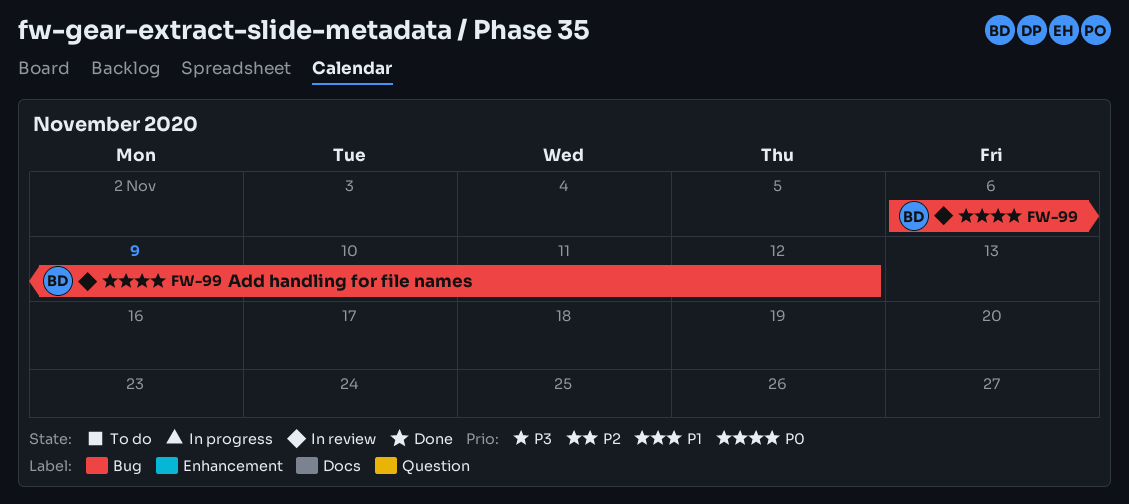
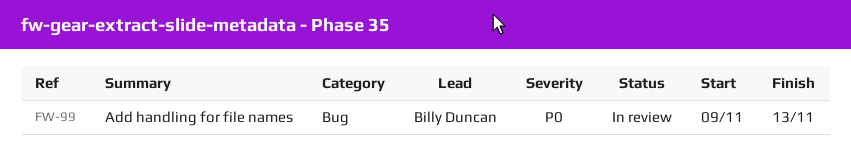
FW-99, start: Nov 6 -> Nov 9
FW-99, due: Nov 12 -> Nov 13

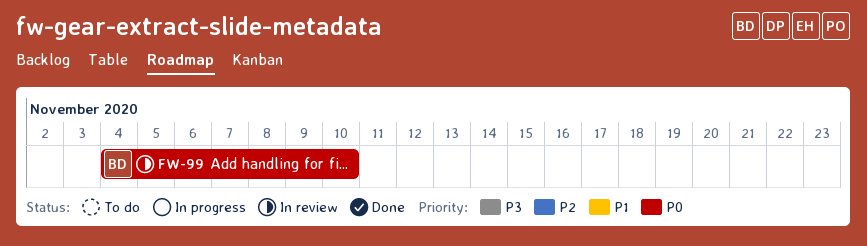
FW-99, start: Nov 9 -> Nov 4
FW-99, due: Nov 13 -> Nov 10

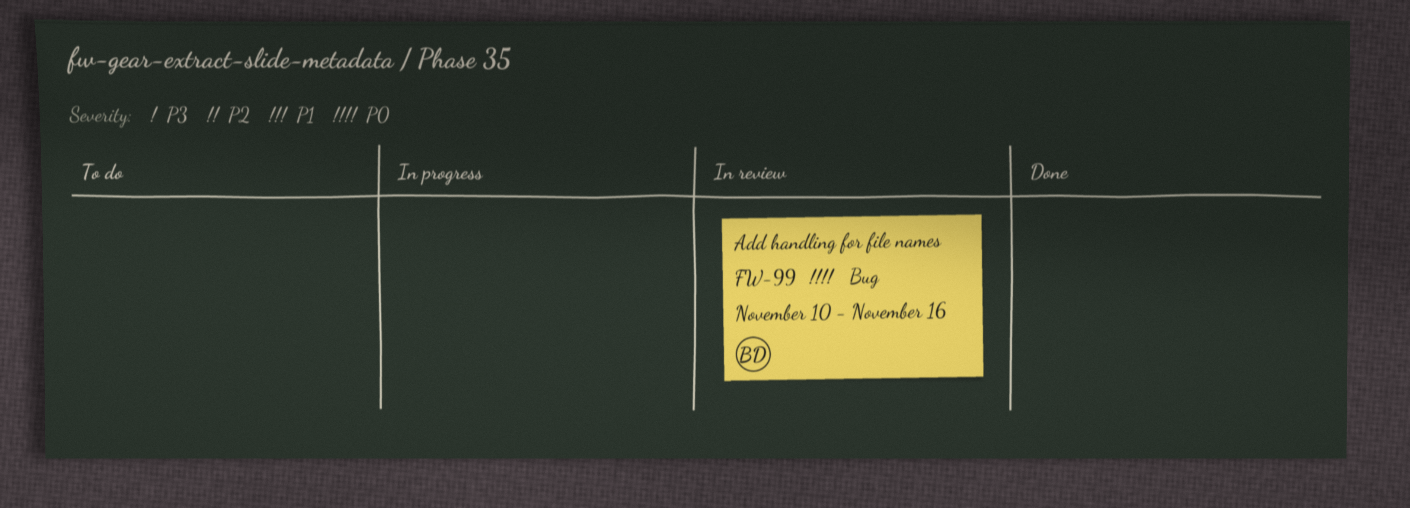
FW-99, start: Nov 4 -> Nov 10
FW-99, due: Nov 10 -> Nov 16

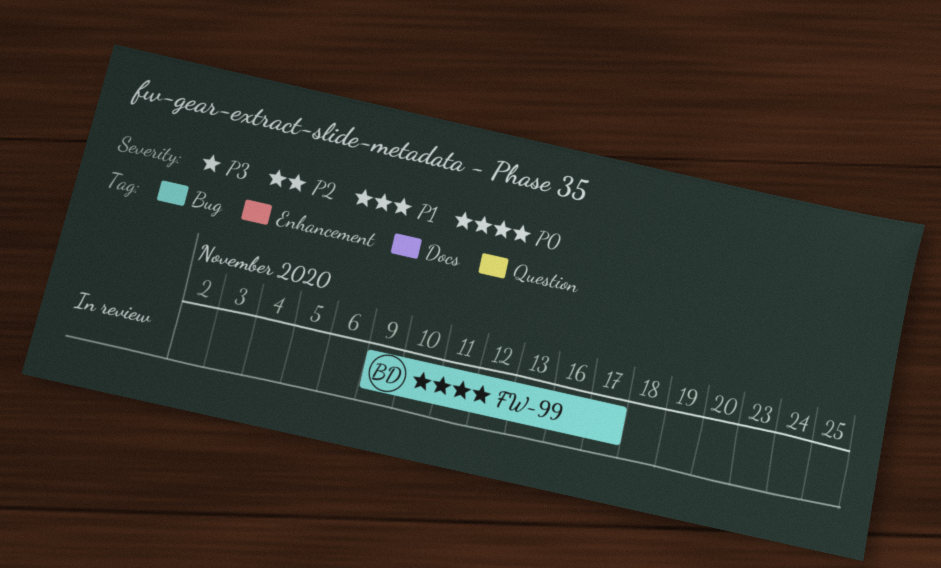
FW-99, start: Nov 10 -> Nov 9
FW-99, due: Nov 16 -> Nov 17

